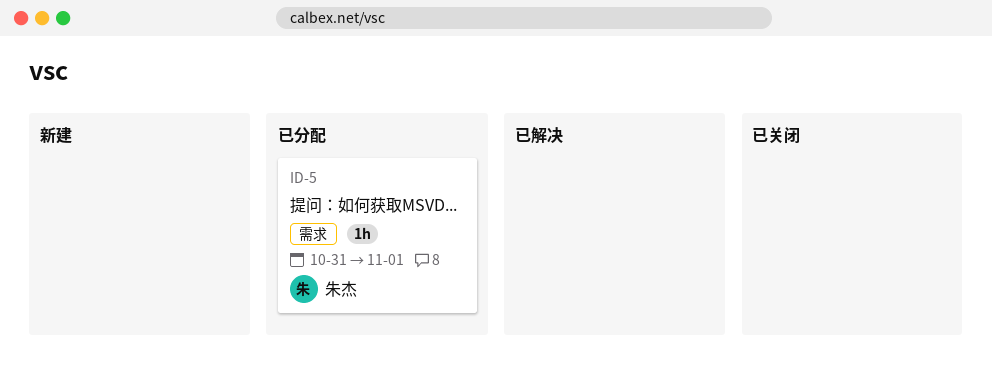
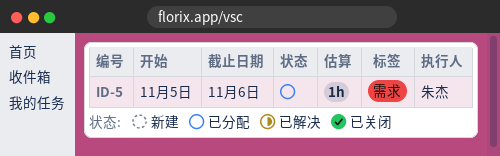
ID-5, start: Oct 31 -> Nov 5
ID-5, due: Nov 1 -> Nov 6

